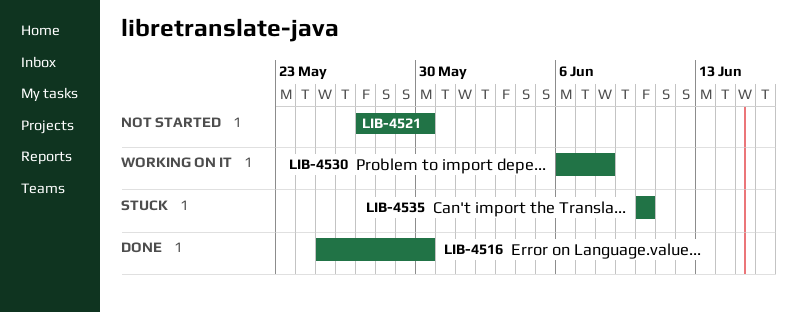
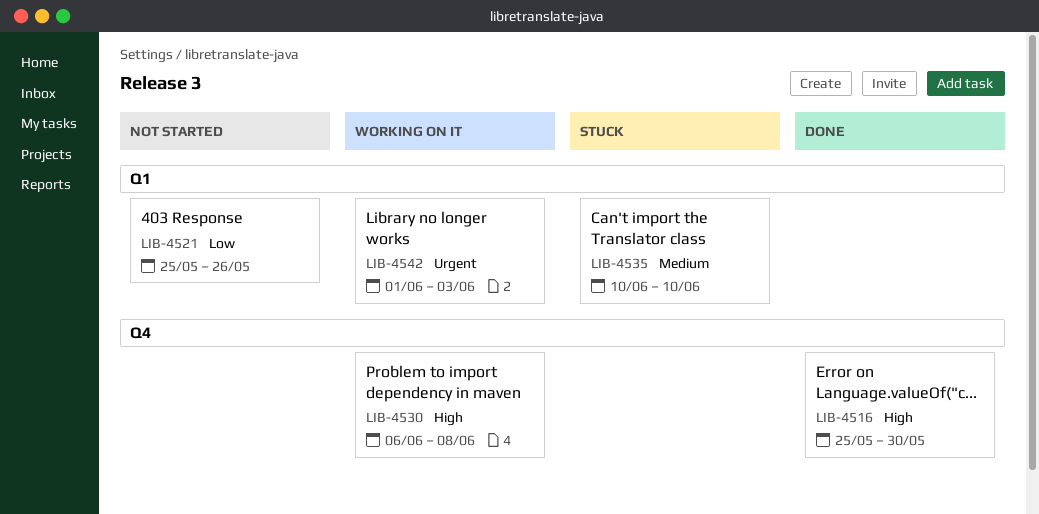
LIB-4521, start: May 27 -> May 25
LIB-4521, due: May 30 -> May 26
LIB-4542: none -> present

